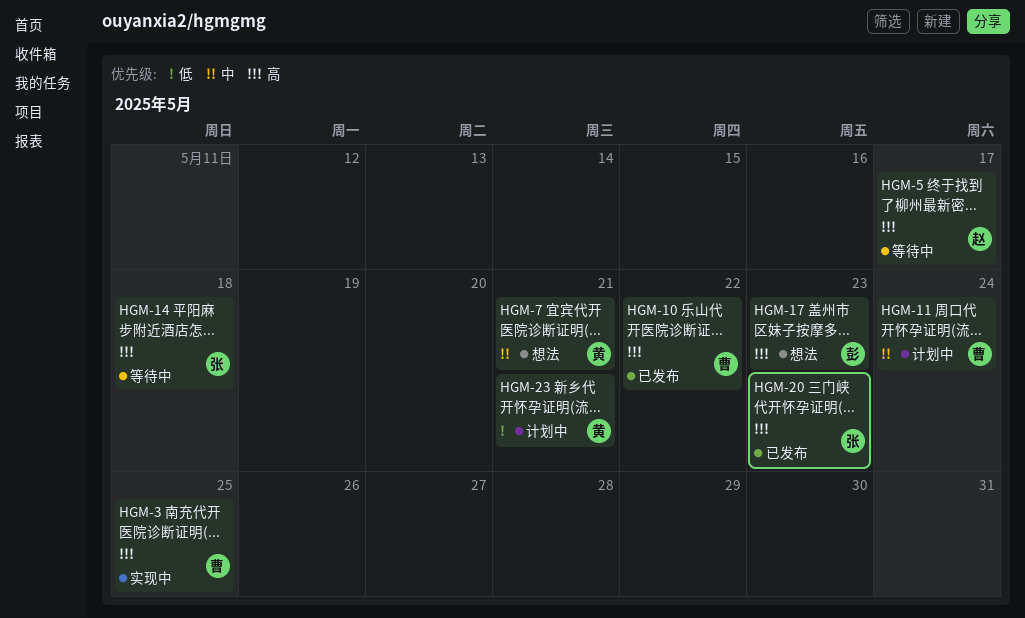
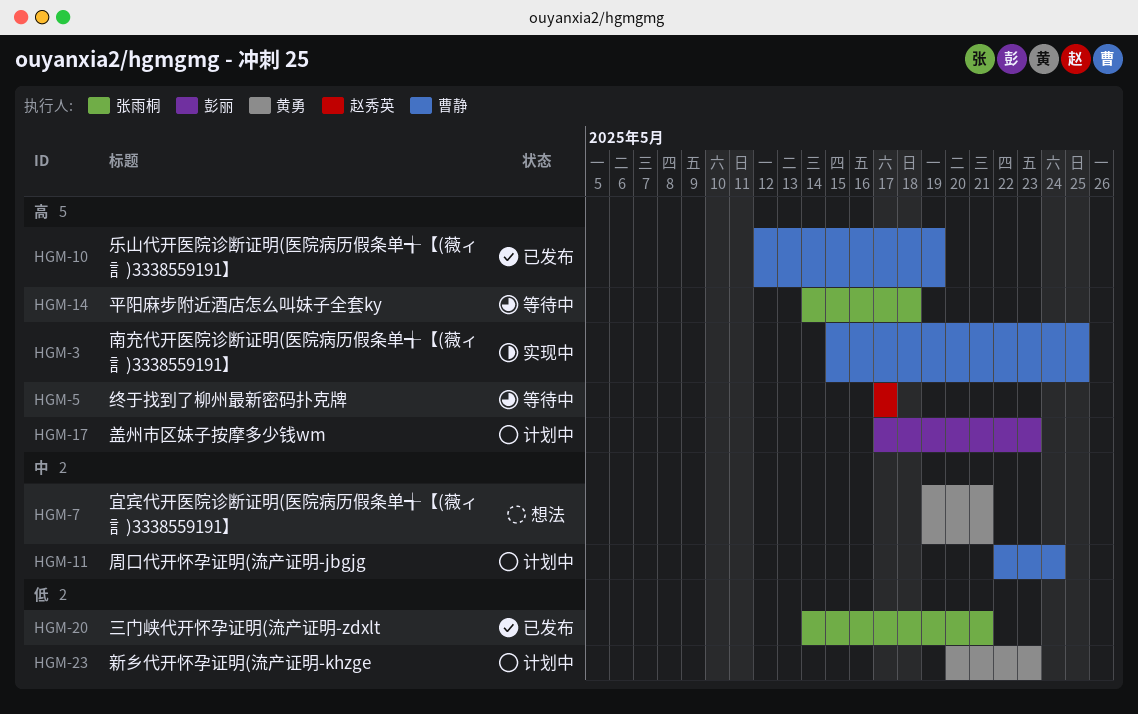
HGM-10, due: May 22 -> May 19
HGM-17, status: 想法 -> 计划中
HGM-20, priority: 高 -> 低
HGM-20, due: May 23 -> May 21
HGM-23, due: May 21 -> May 23

